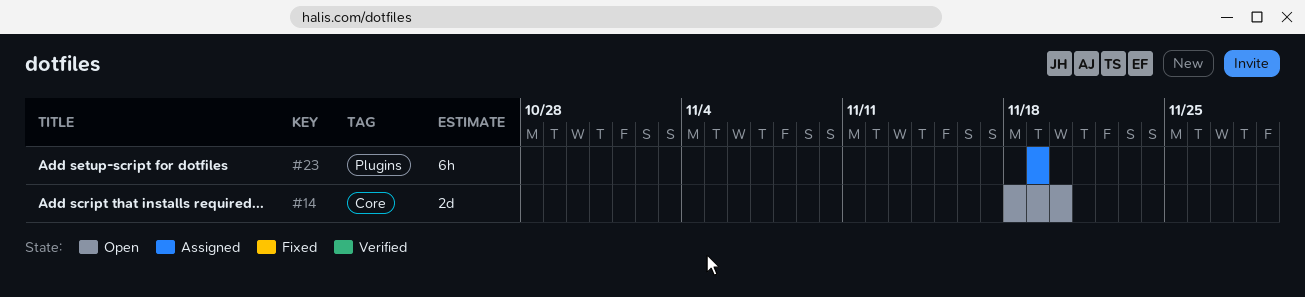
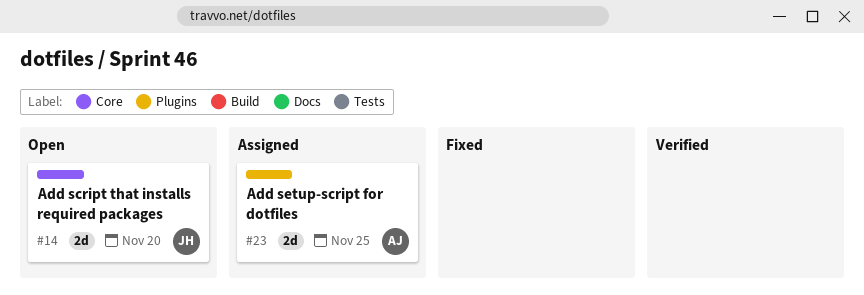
#23, estimate: 6h -> 2d
#23, due: Nov 19 -> Nov 25

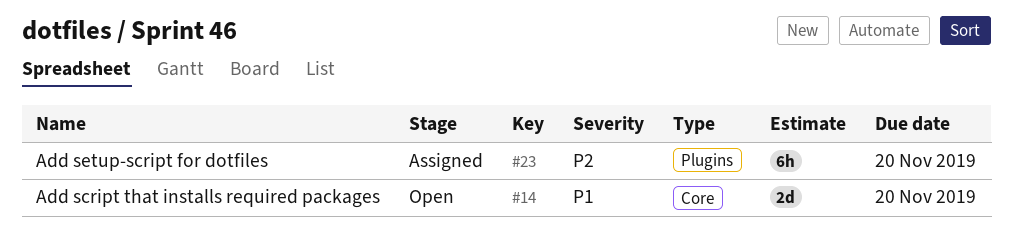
#23, estimate: 2d -> 6h
#23, due: Nov 25 -> Nov 20

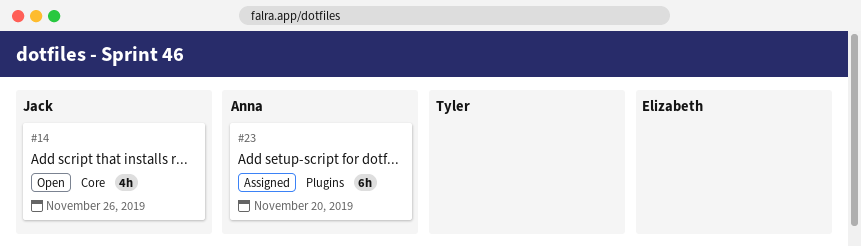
#14, estimate: 2d -> 4h
#14, due: Nov 20 -> Nov 26

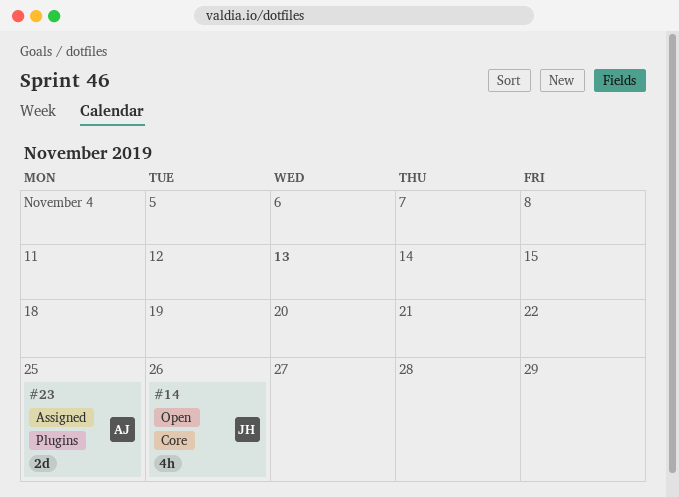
#23, estimate: 6h -> 2d
#23, due: Nov 20 -> Nov 25

